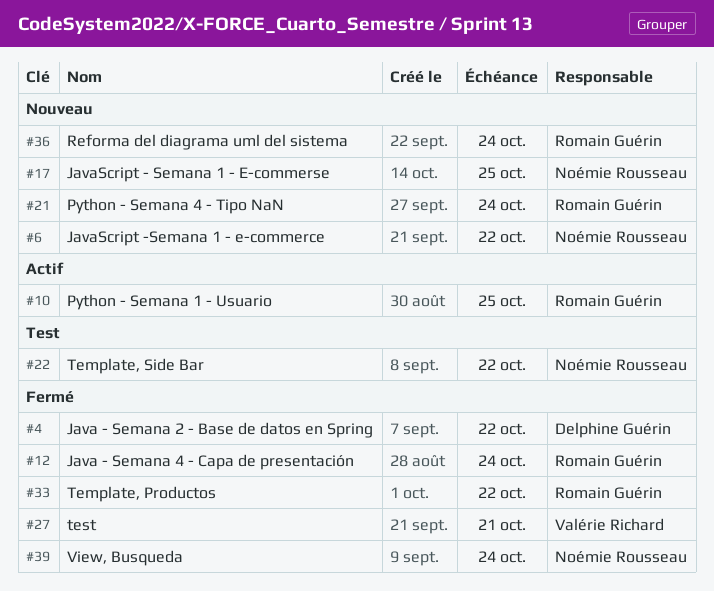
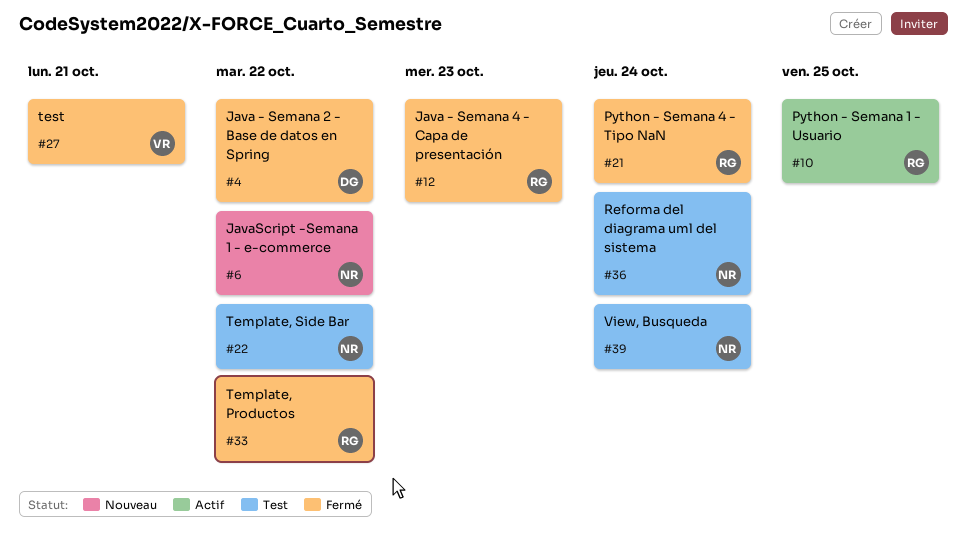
#12, due: Oct 24 -> Oct 23
#17: present -> none
#21, status: Nouveau -> Fermé
#36, status: Nouveau -> Test
#36, owner: Romain Guérin -> Noémie Rousseau
#39, status: Fermé -> Test

